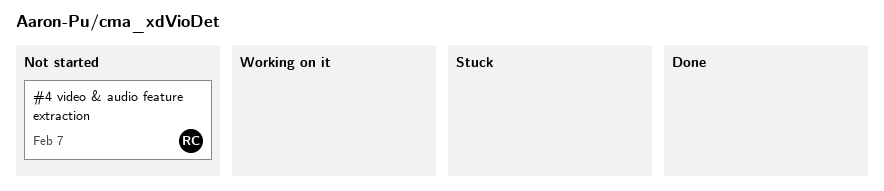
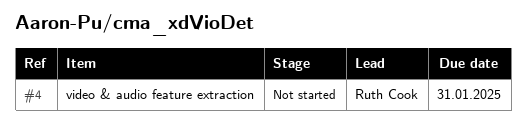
#4, due: Feb 7 -> Jan 31

